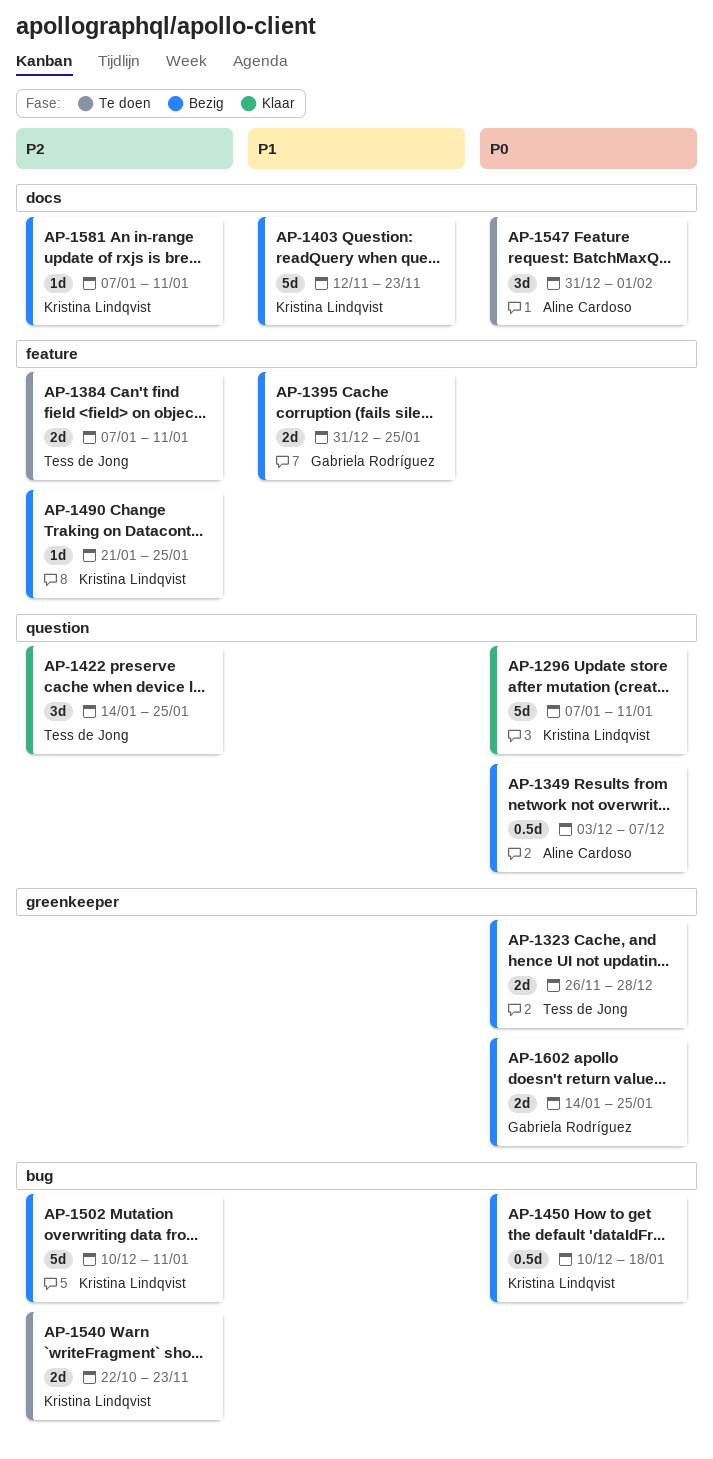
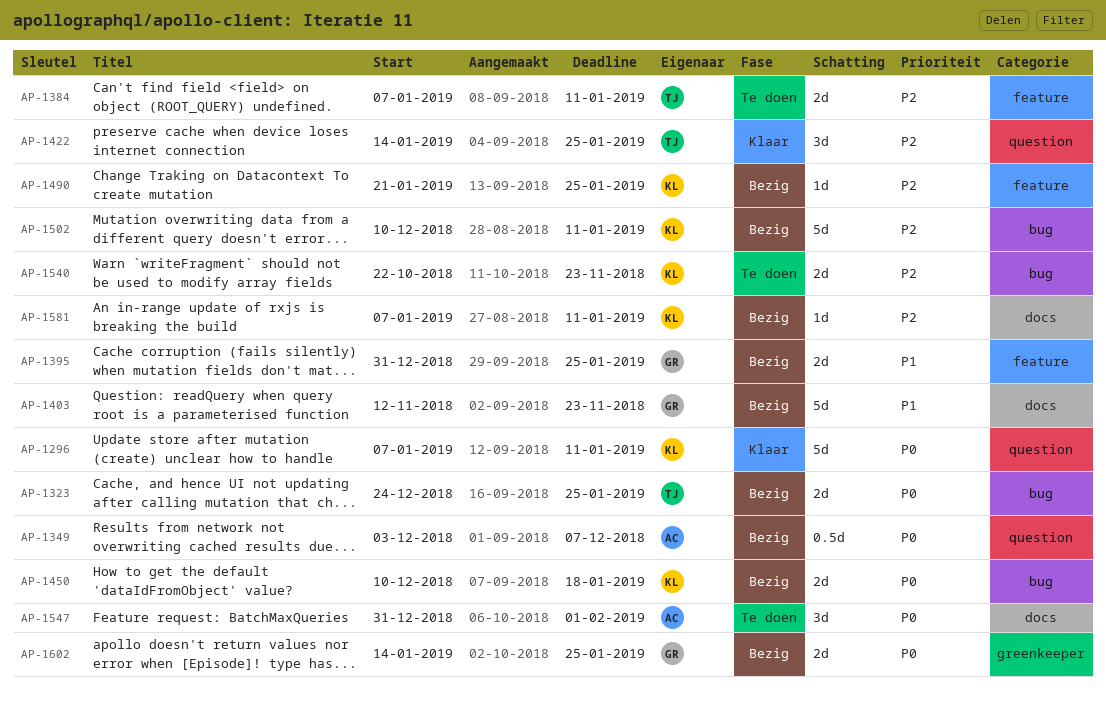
AP-1323, label: greenkeeper -> bug
AP-1323, start: Nov 26 -> Dec 24
AP-1323, due: Dec 28 -> Jan 25
AP-1403, owner: Kristina Lindqvist -> Gabriela Rodríguez
AP-1450, estimate: 0.5d -> 2d

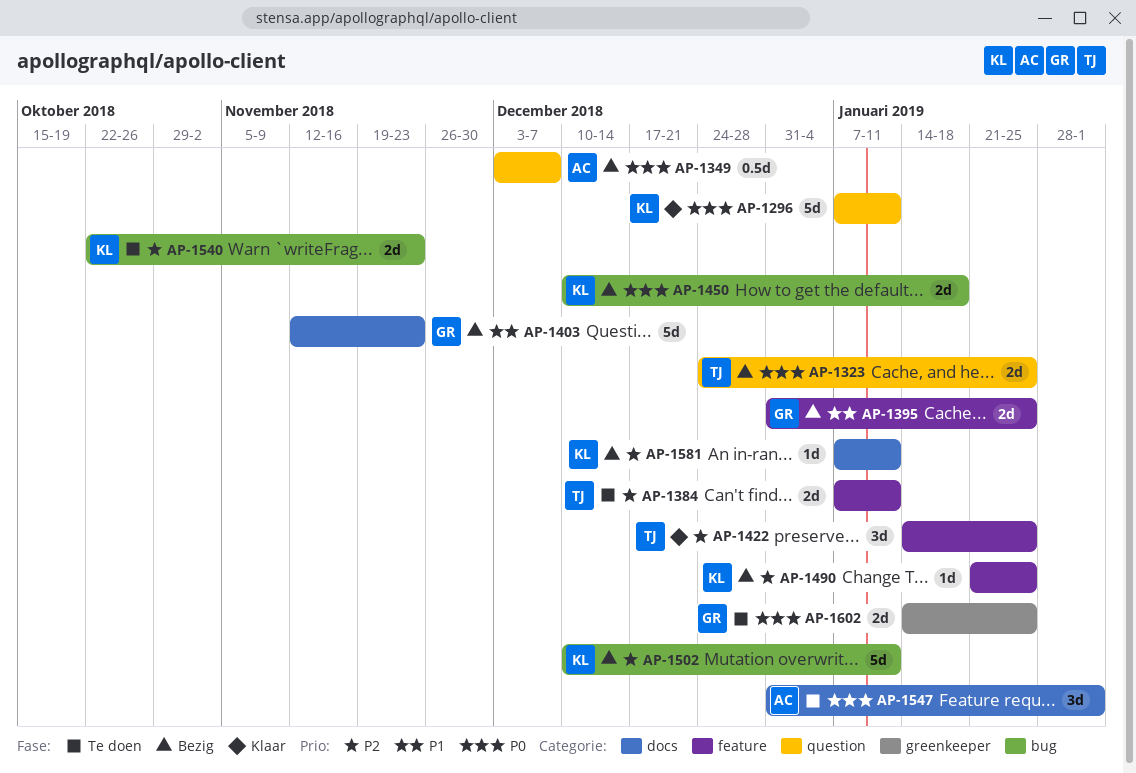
AP-1323, label: bug -> question
AP-1422, label: question -> feature
AP-1602, status: Bezig -> Te doen

